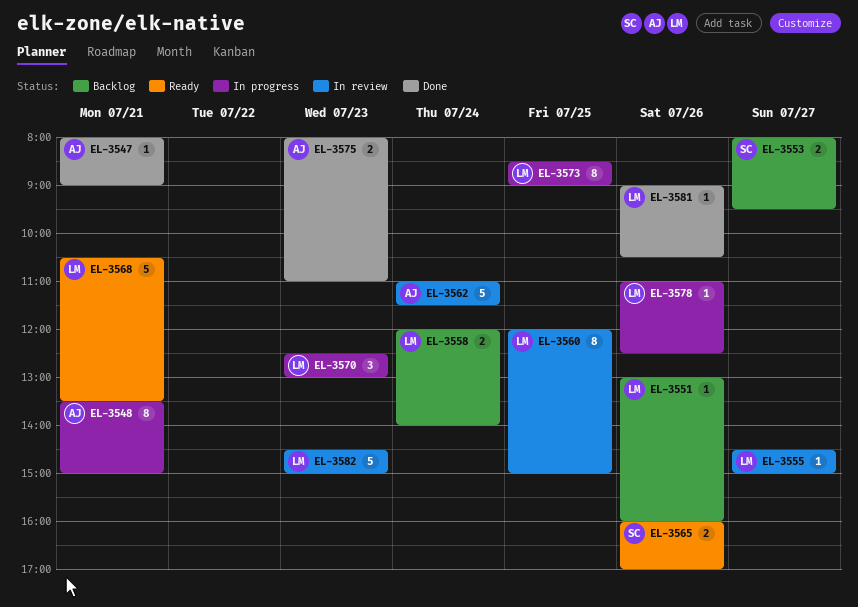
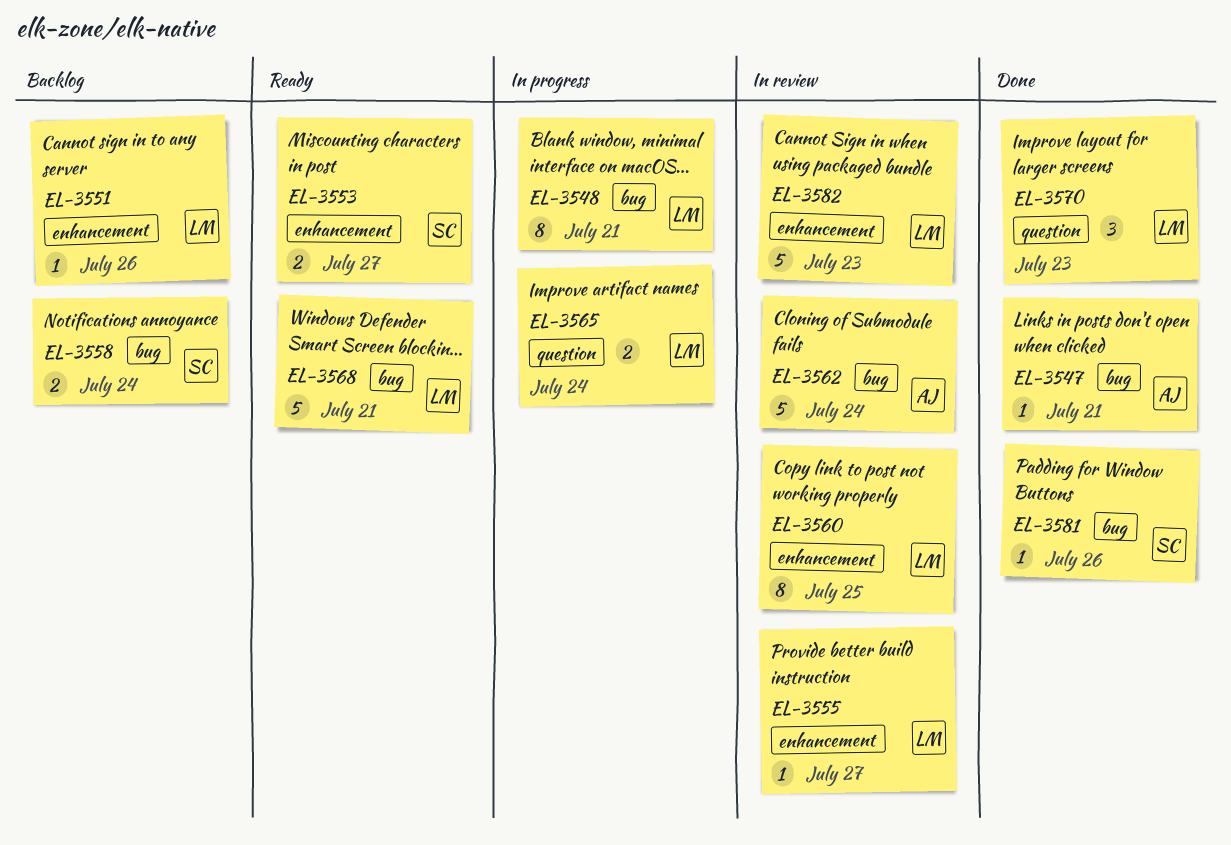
EL-3548, owner: AJ -> LM
EL-3553, status: Backlog -> Ready
EL-3558, owner: LM -> SC
EL-3565, status: Ready -> In progress
EL-3565, owner: SC -> LM
EL-3565, day: Jul 26 -> Jul 24
EL-3570, status: In progress -> Done
EL-3573: present -> none
EL-3575: present -> none
EL-3578: present -> none
EL-3581, owner: LM -> SC

